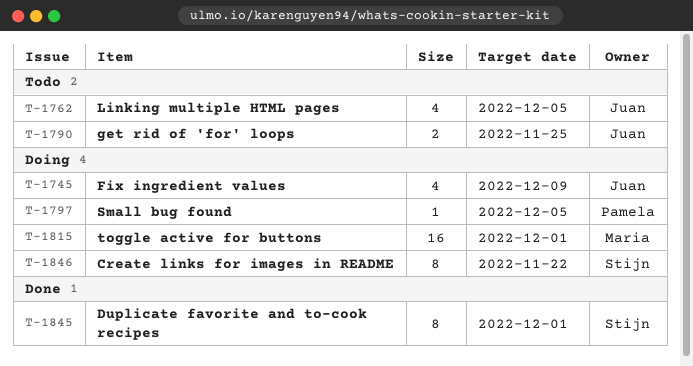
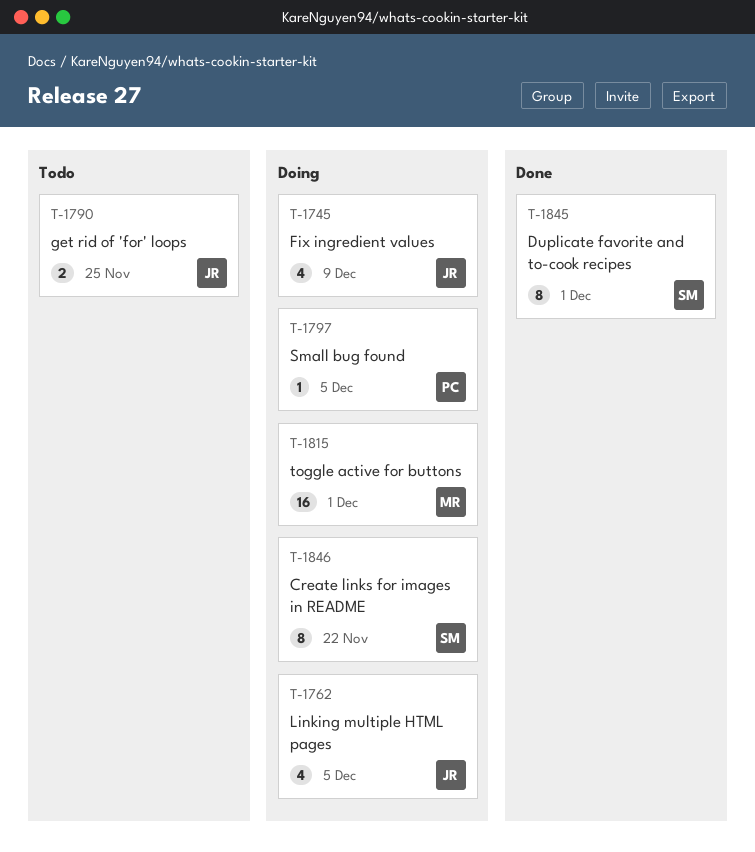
T-1762, status: Todo -> Doing

